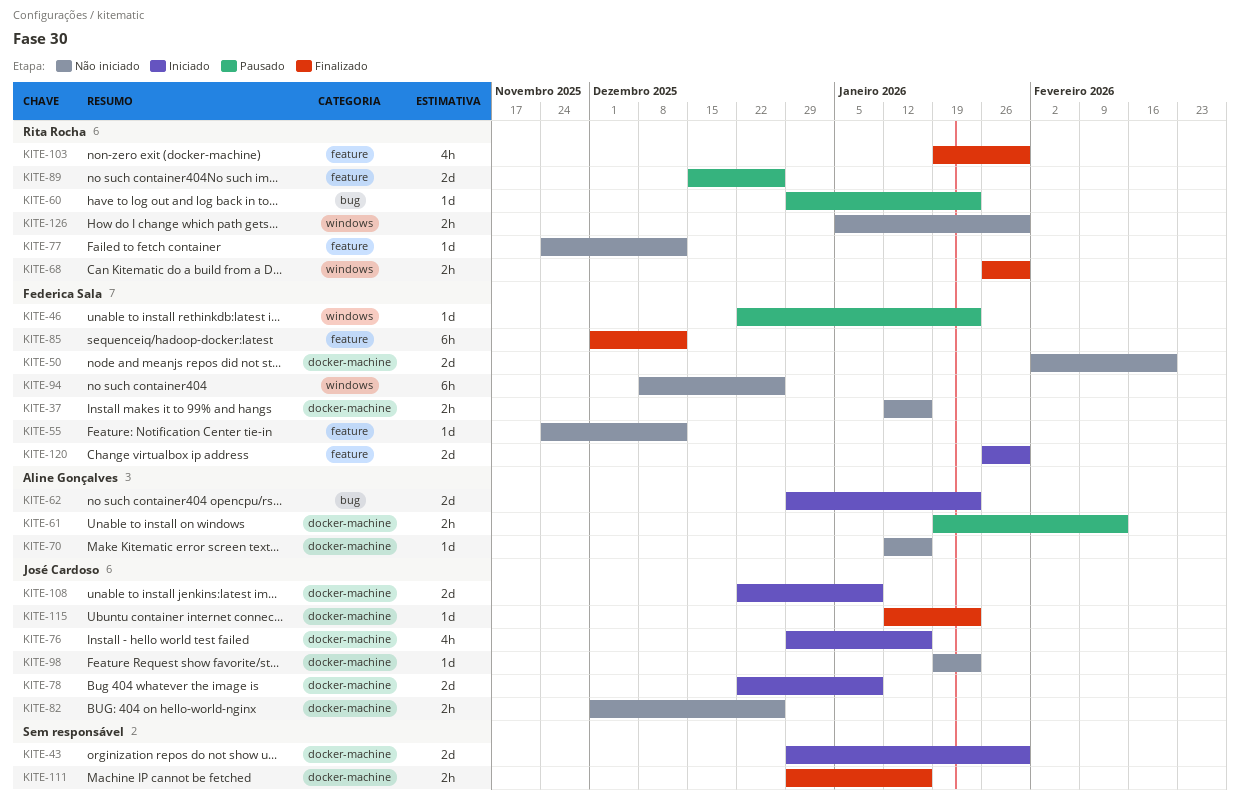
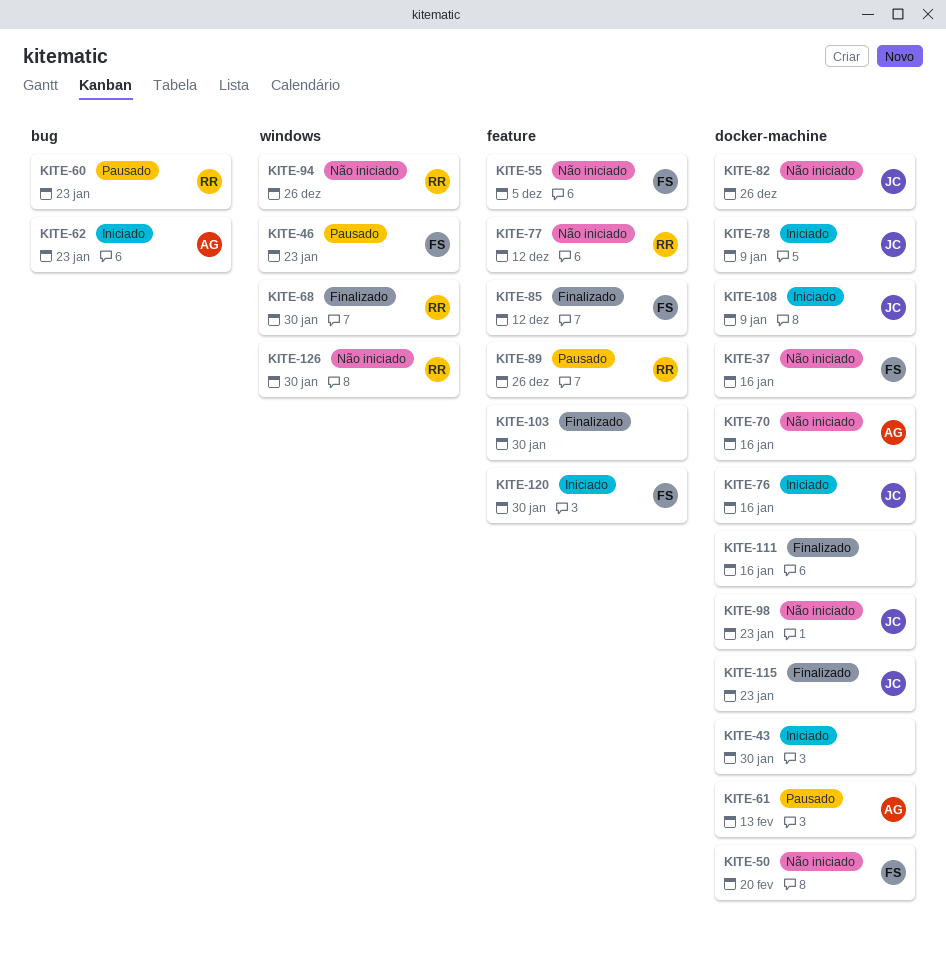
KITE-55, due: Dec 12 -> Dec 5
KITE-94, owner: Federica Sala -> Rita Rocha
KITE-103, owner: Rita Rocha -> none

